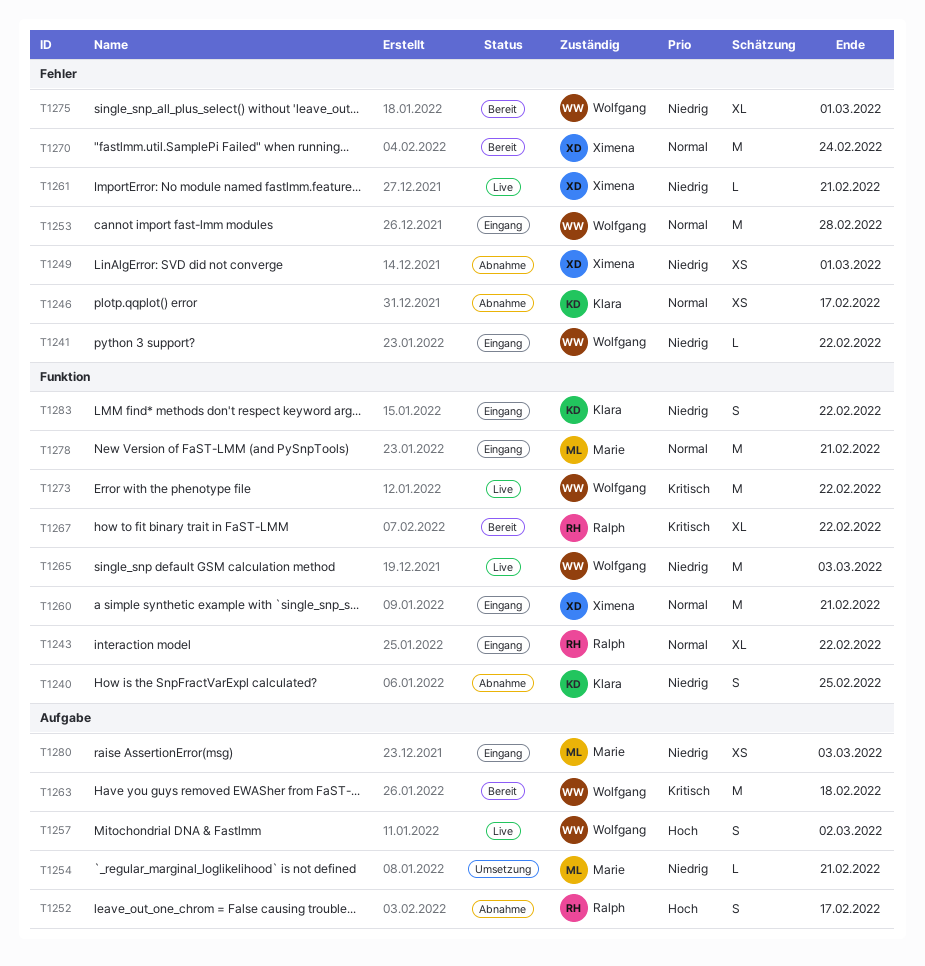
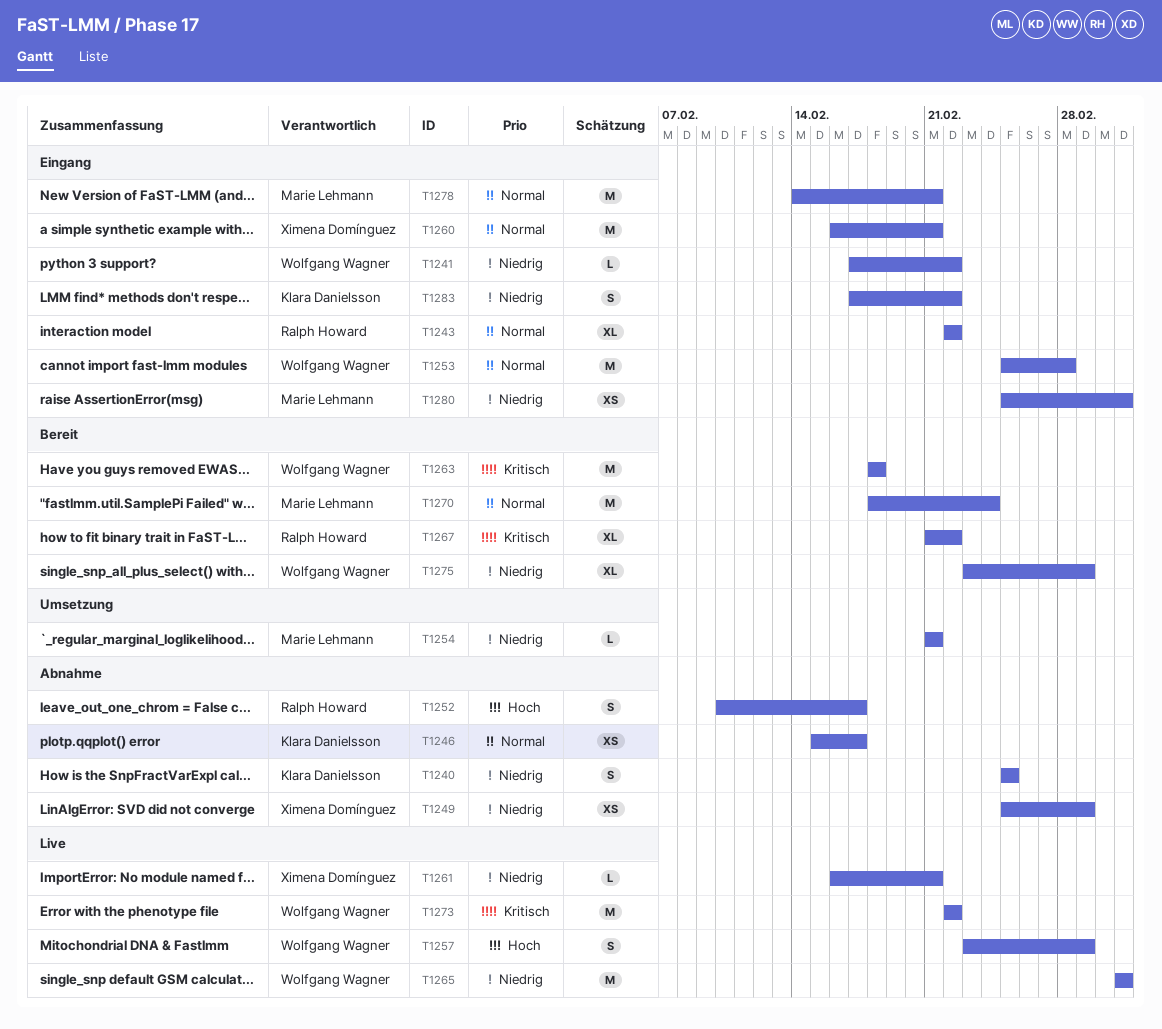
T1257, due: Mar 2 -> Mar 1
T1270, owner: Ximena Domínguez -> Marie Lehmann

